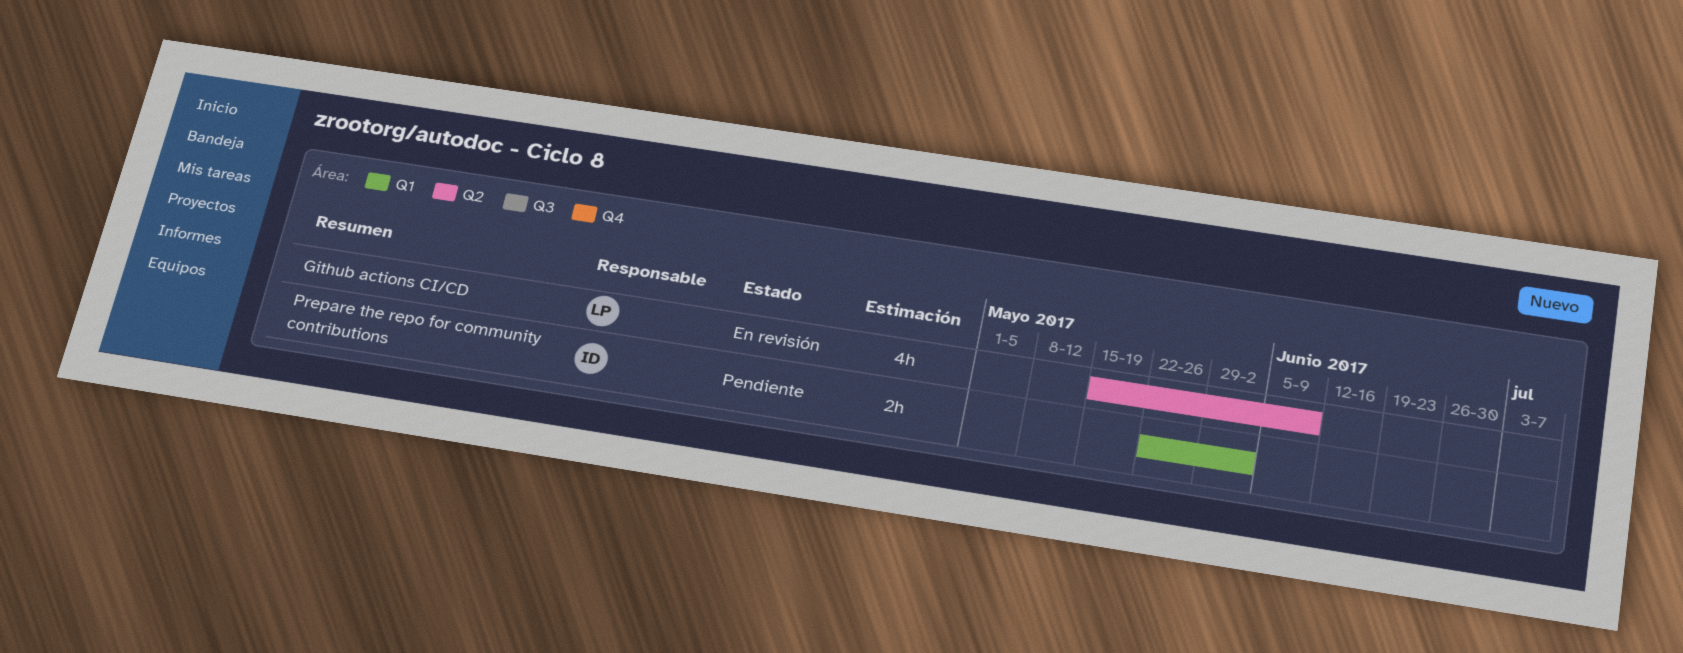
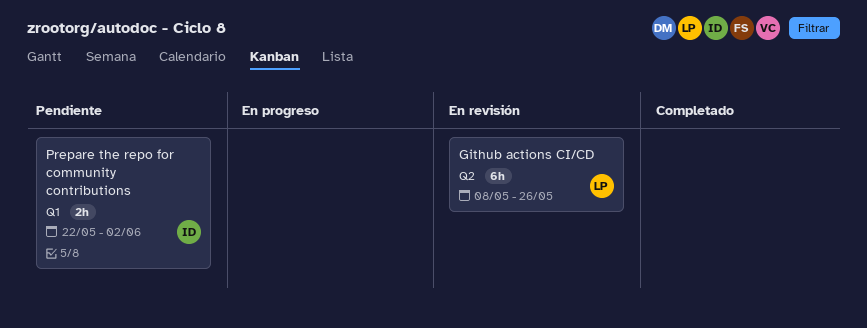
Github actions CI/CD, estimate: 4h -> 6h
Github actions CI/CD, start: May 15 -> May 8
Github actions CI/CD, due: Jun 9 -> May 26

